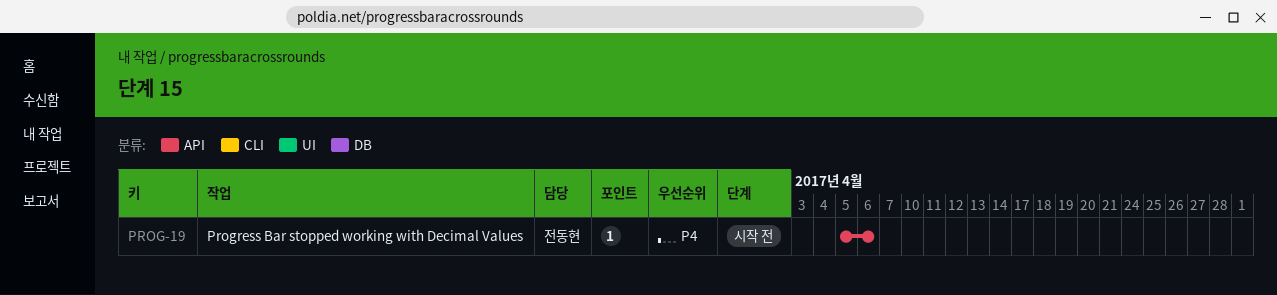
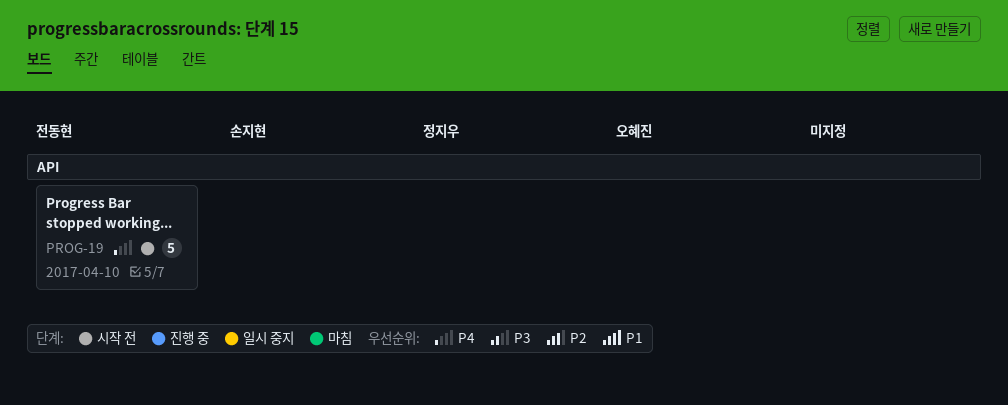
PROG-19, estimate: 1 -> 5
PROG-19, due: Apr 6 -> Apr 10

